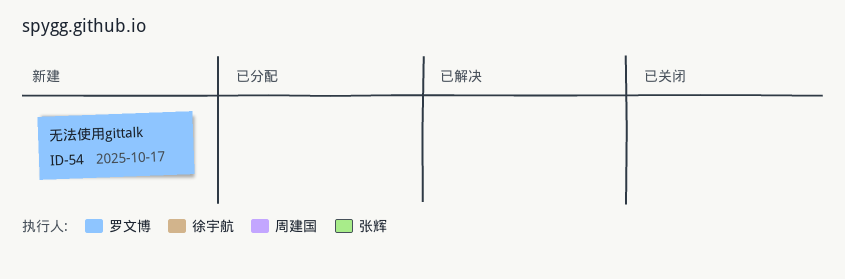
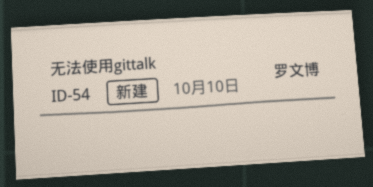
ID-54, due: Oct 17 -> Oct 10

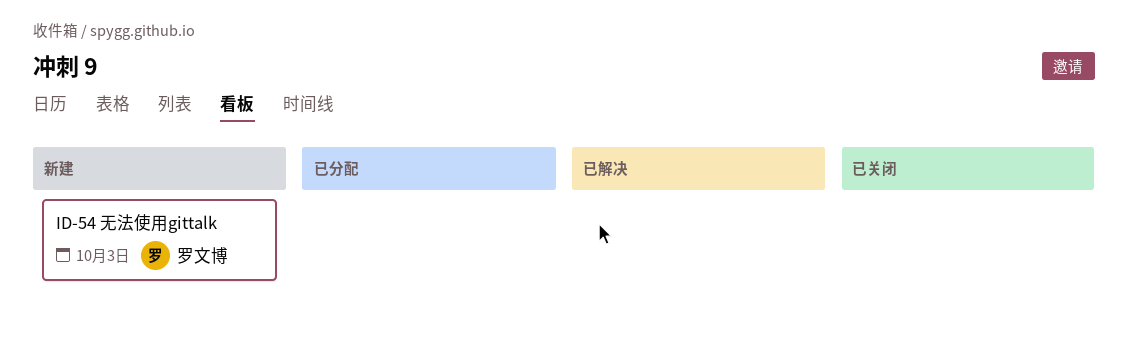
ID-54, due: Oct 10 -> Oct 3

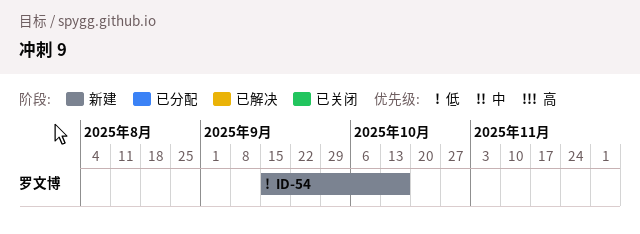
ID-54, due: Oct 3 -> Oct 17

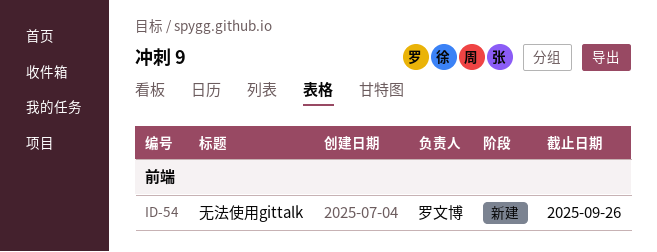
ID-54, due: Oct 17 -> Sep 26

